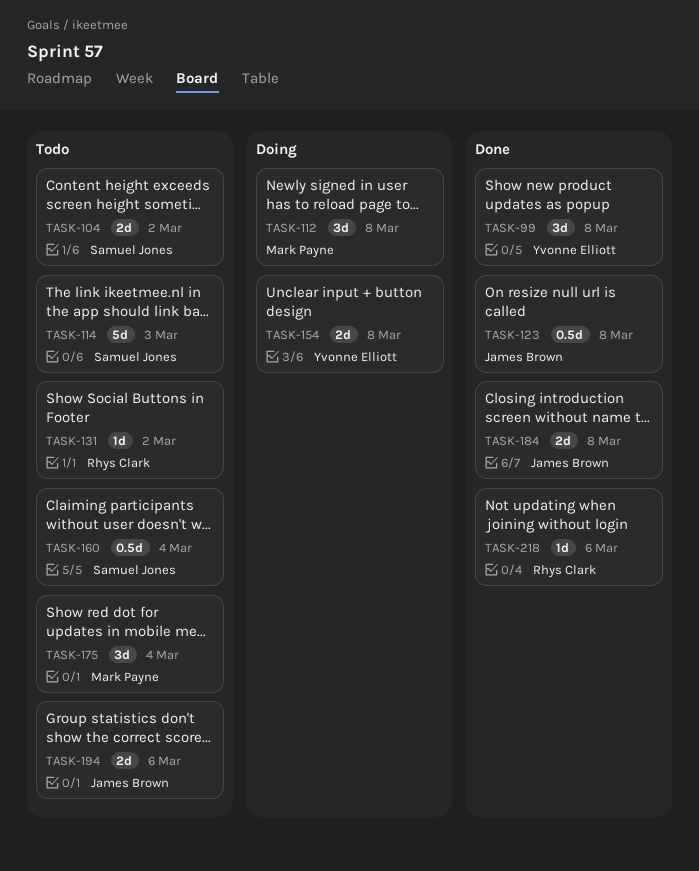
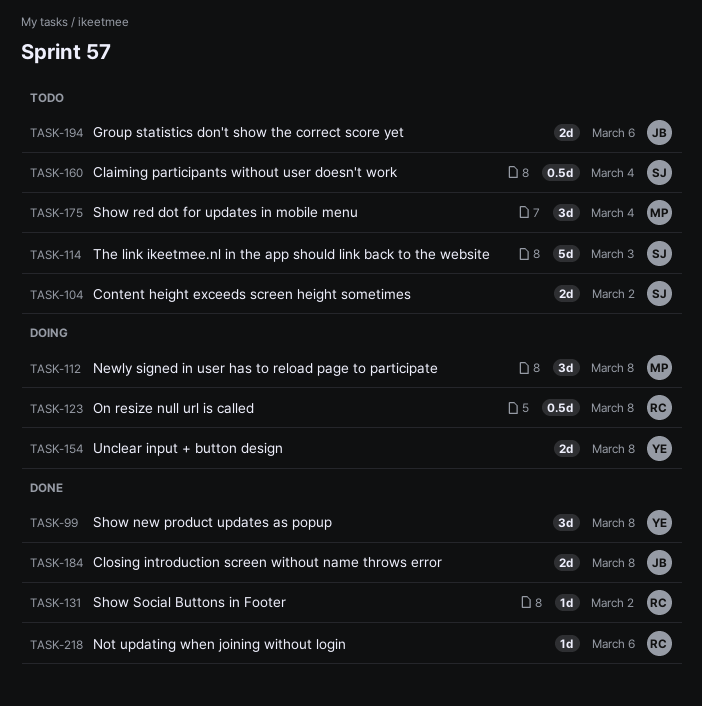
TASK-123, status: Done -> Doing
TASK-123, owner: James Brown -> Rhys Clark
TASK-131, status: Todo -> Done

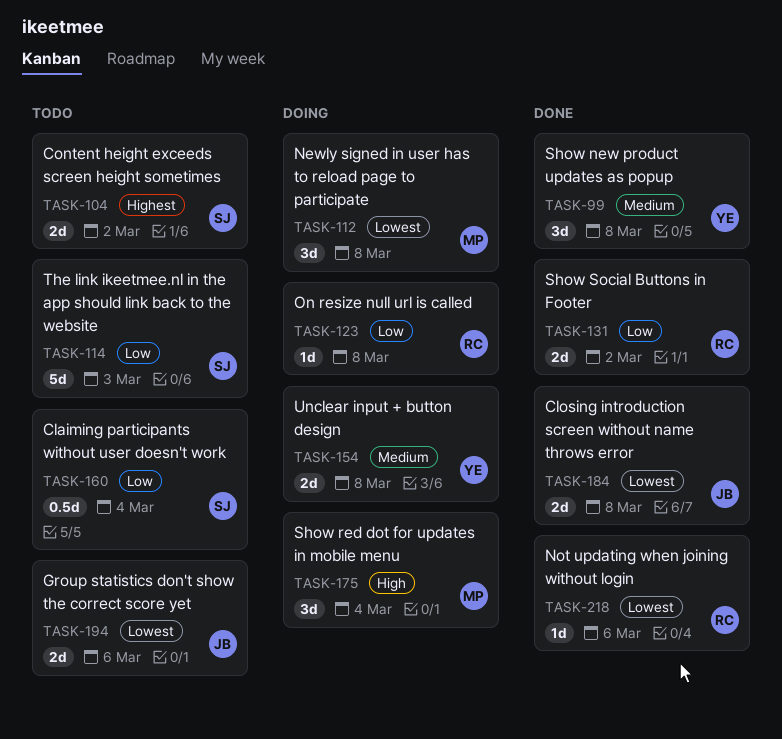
TASK-123, estimate: 0.5d -> 1d
TASK-131, estimate: 1d -> 2d
TASK-175, status: Todo -> Doing

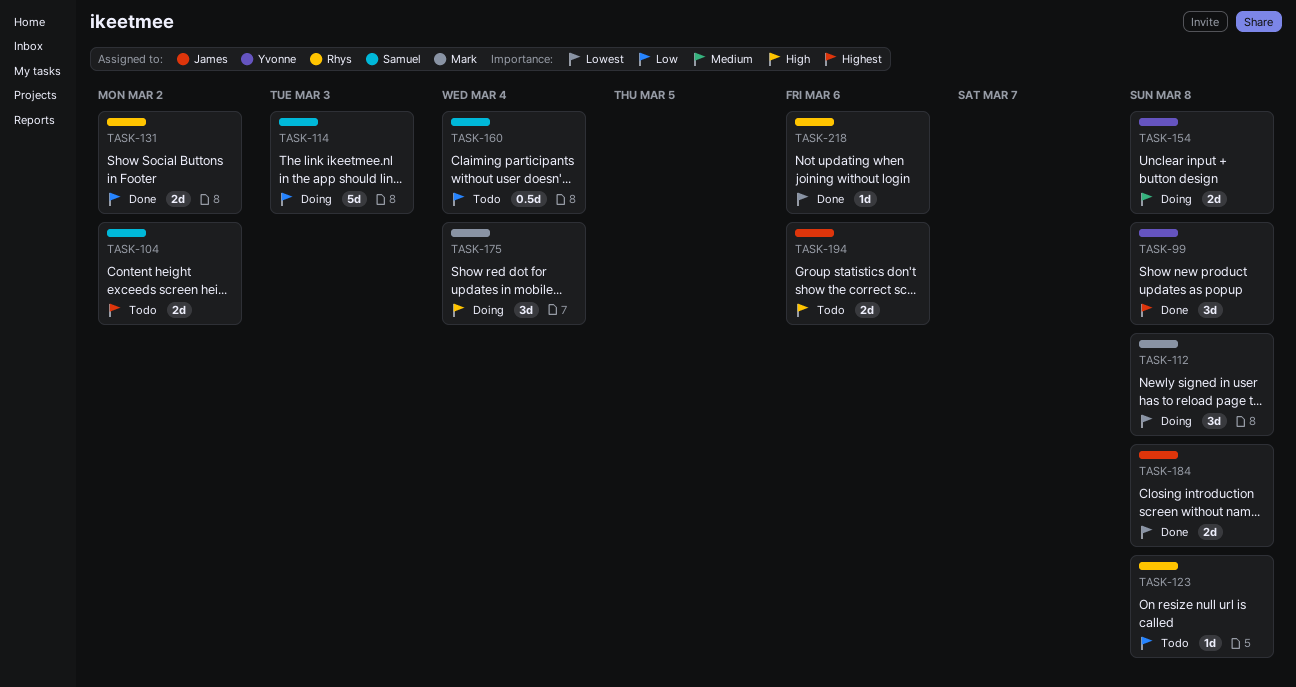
TASK-99, priority: Medium -> Highest
TASK-114, status: Todo -> Doing
TASK-123, status: Doing -> Todo
TASK-194, priority: Lowest -> High

